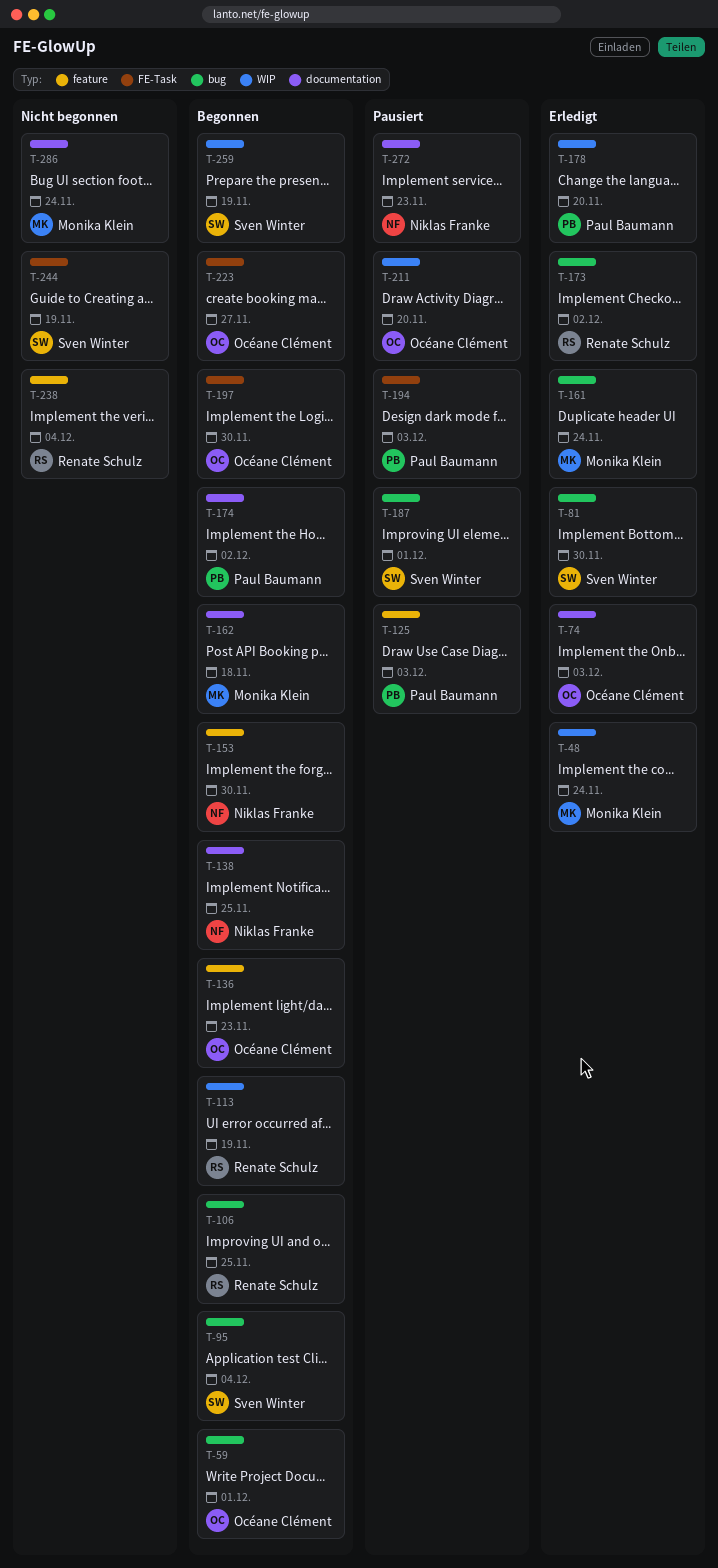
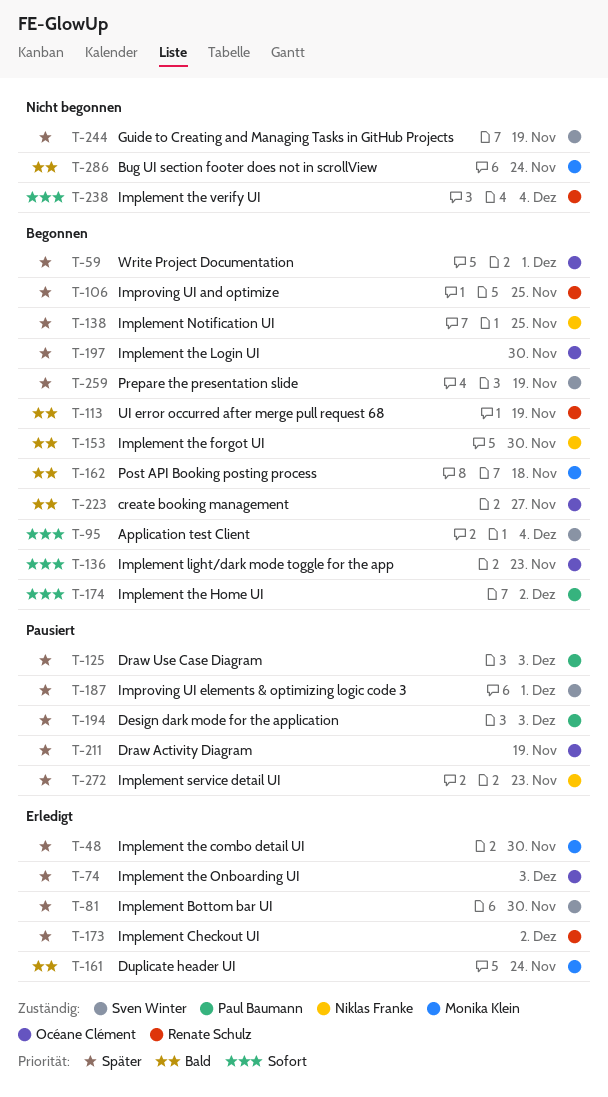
T-48, due: Nov 24 -> Nov 30
T-178: present -> none
T-211, due: Nov 20 -> Nov 19

